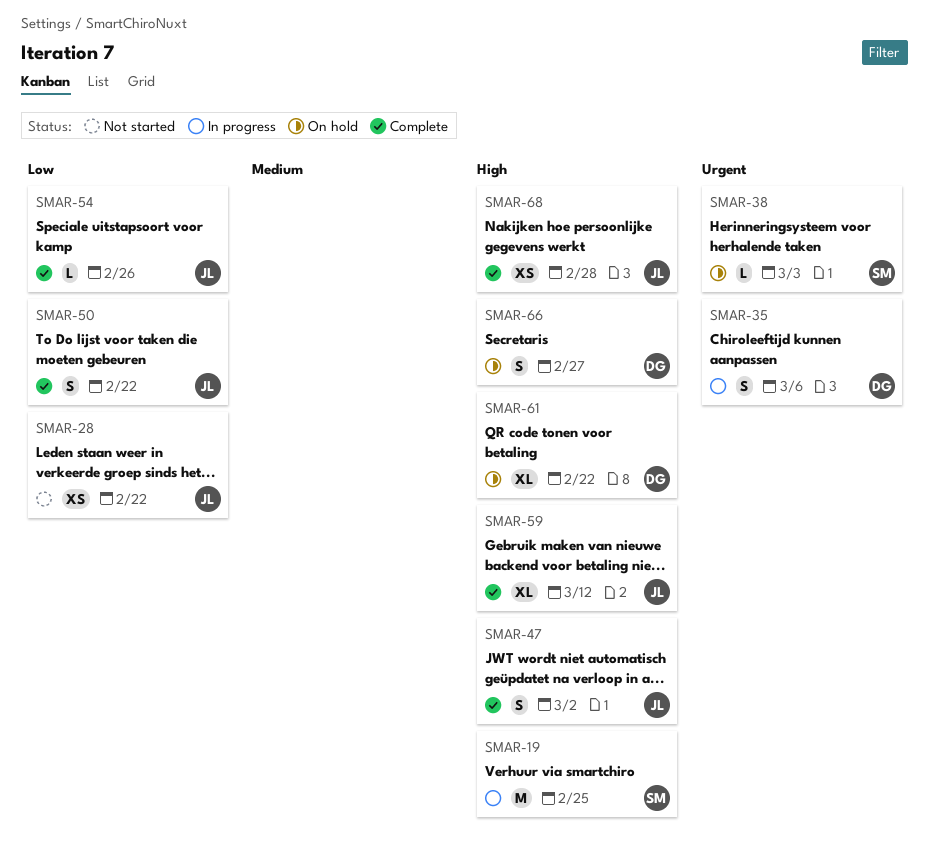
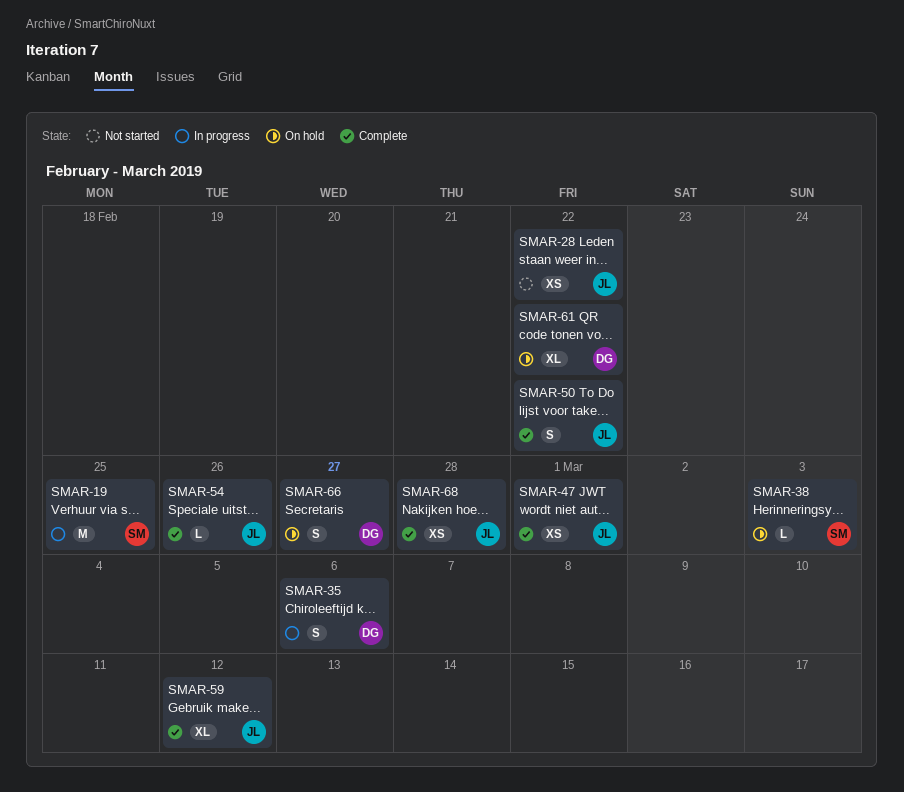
SMAR-47, estimate: S -> XS
SMAR-47, due: Mar 2 -> Mar 1

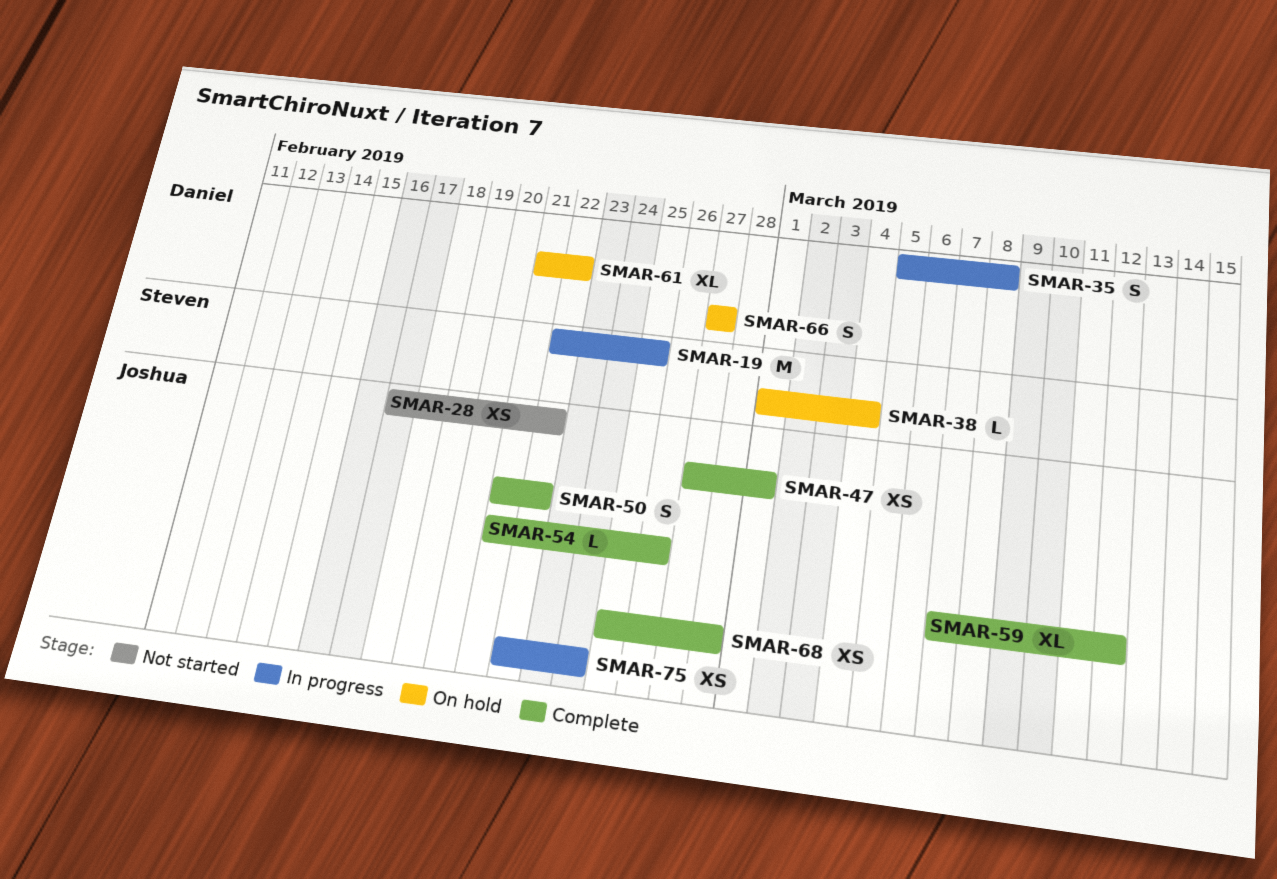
SMAR-35, due: Mar 6 -> Mar 8
SMAR-38, due: Mar 3 -> Mar 4
SMAR-75: none -> present

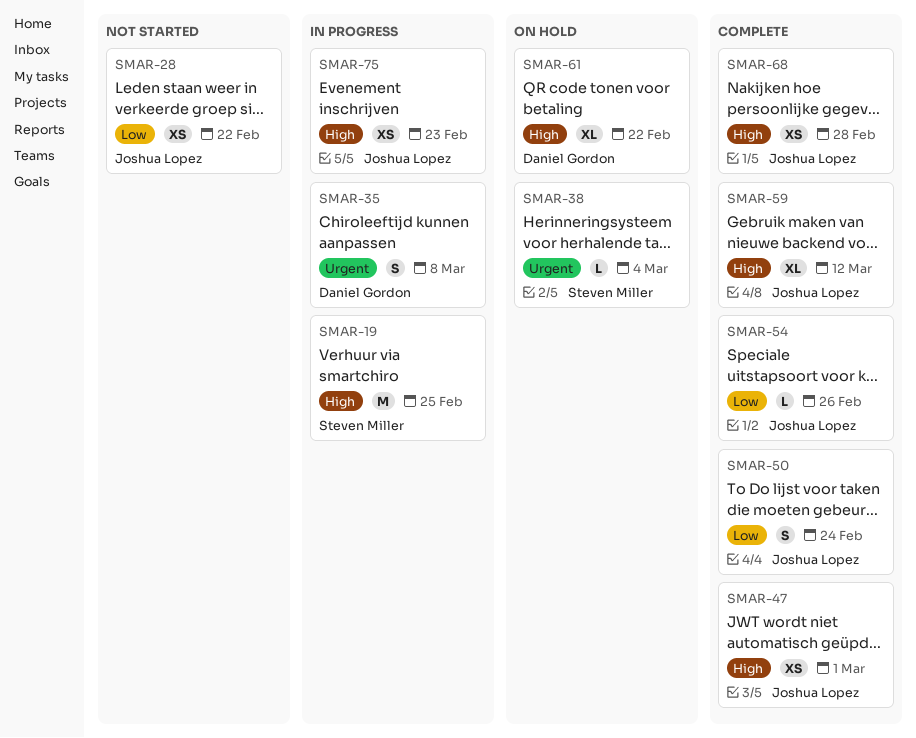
SMAR-50, due: Feb 22 -> Feb 24
SMAR-66: present -> none
SMAR-75, due: Feb 24 -> Feb 23

